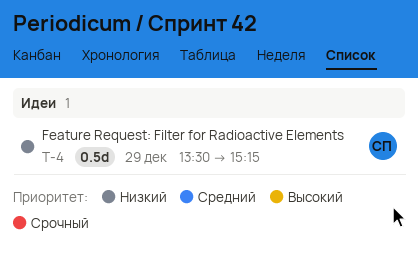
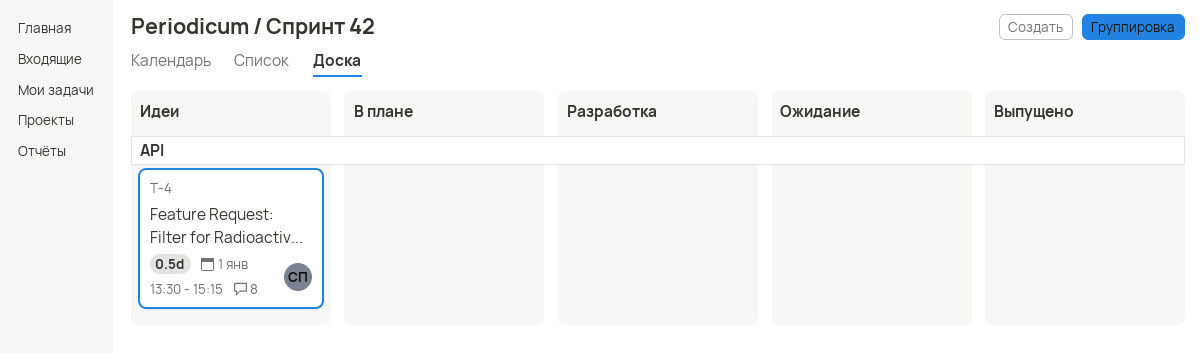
T-4, day: Dec 29 -> Jan 1

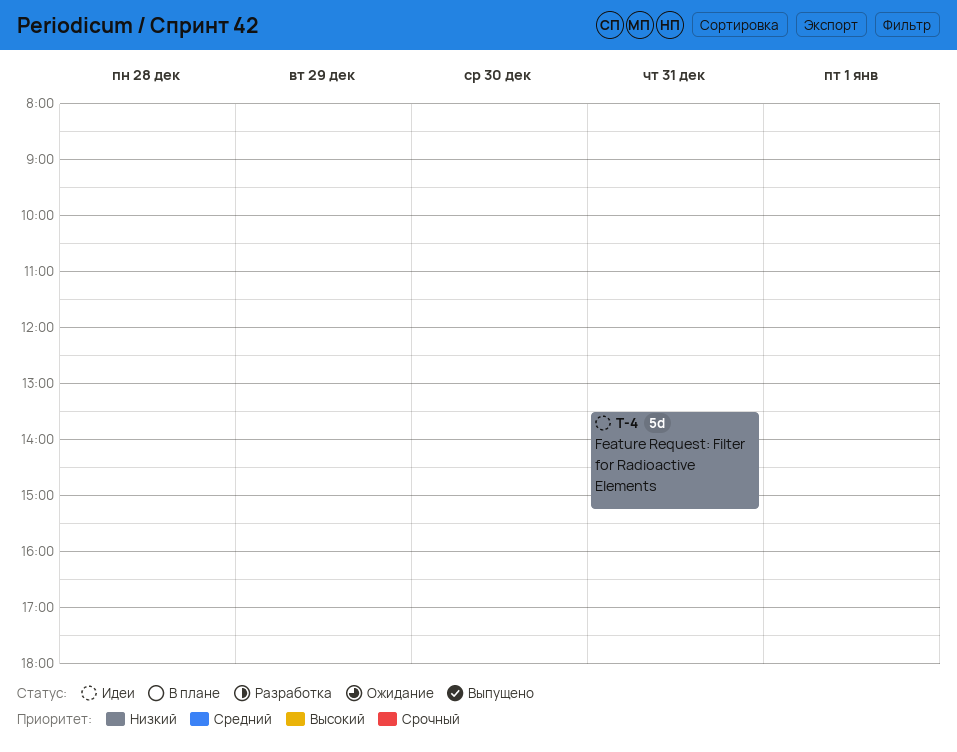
T-4, estimate: 0.5d -> 5d
T-4, day: Jan 1 -> Dec 31

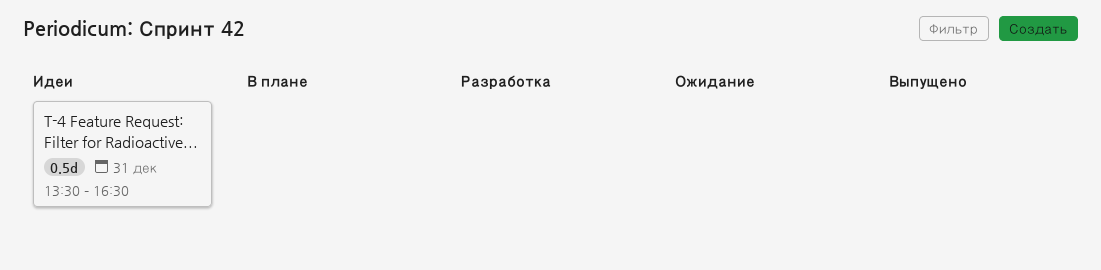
T-4, estimate: 5d -> 0.5d
T-4, ends: 15:15 -> 16:30

